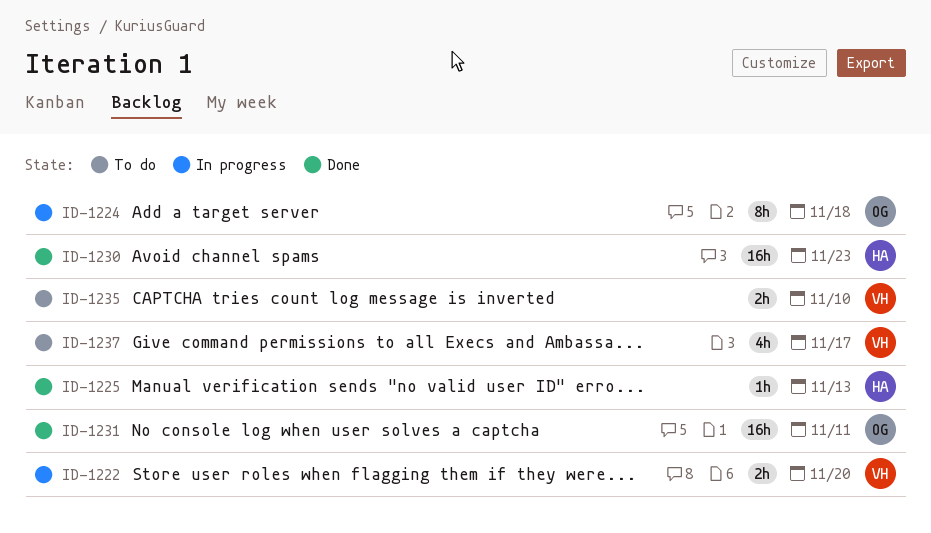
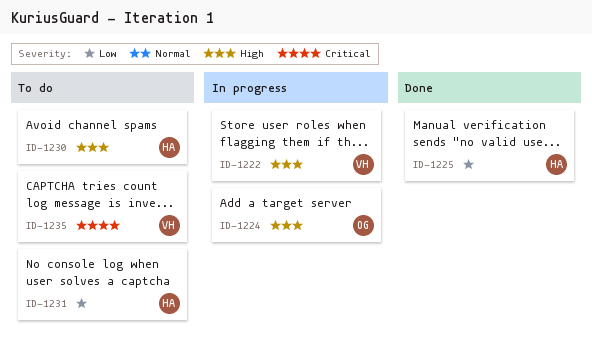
ID-1230, status: Done -> To do
ID-1231, status: Done -> To do
ID-1231, owner: OG -> HA
ID-1237: present -> none

